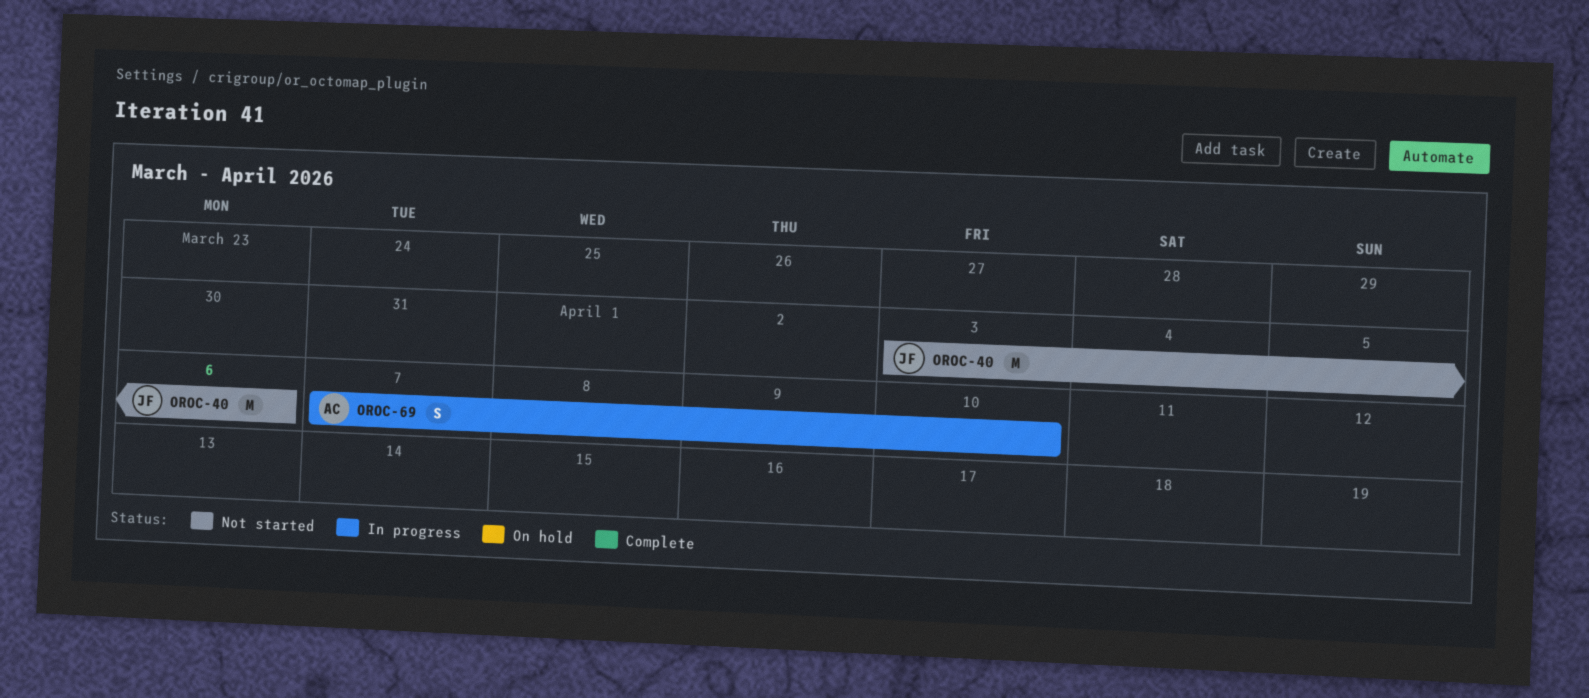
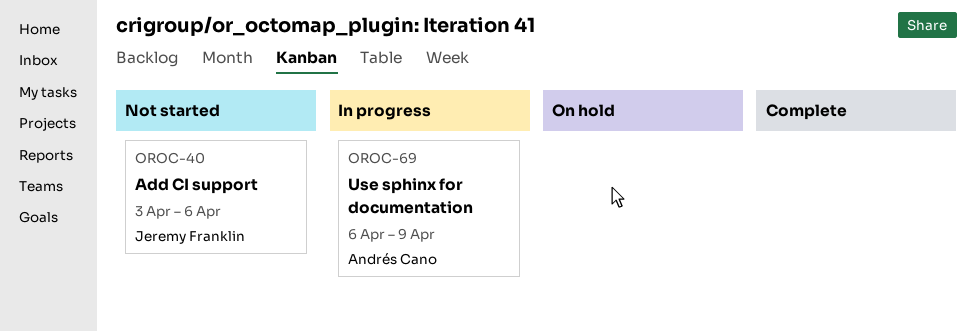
OROC-69, start: Apr 7 -> Apr 6
OROC-69, due: Apr 10 -> Apr 9

